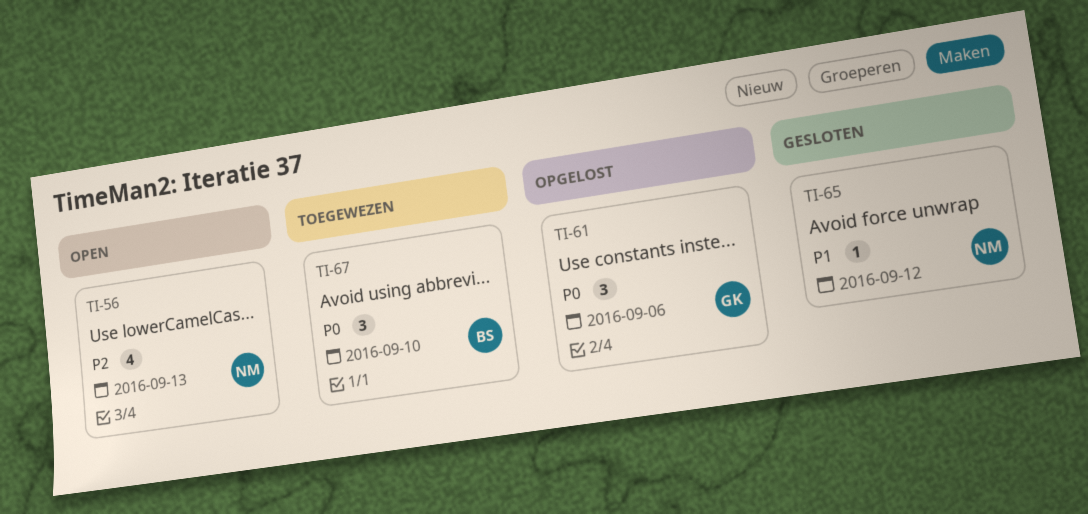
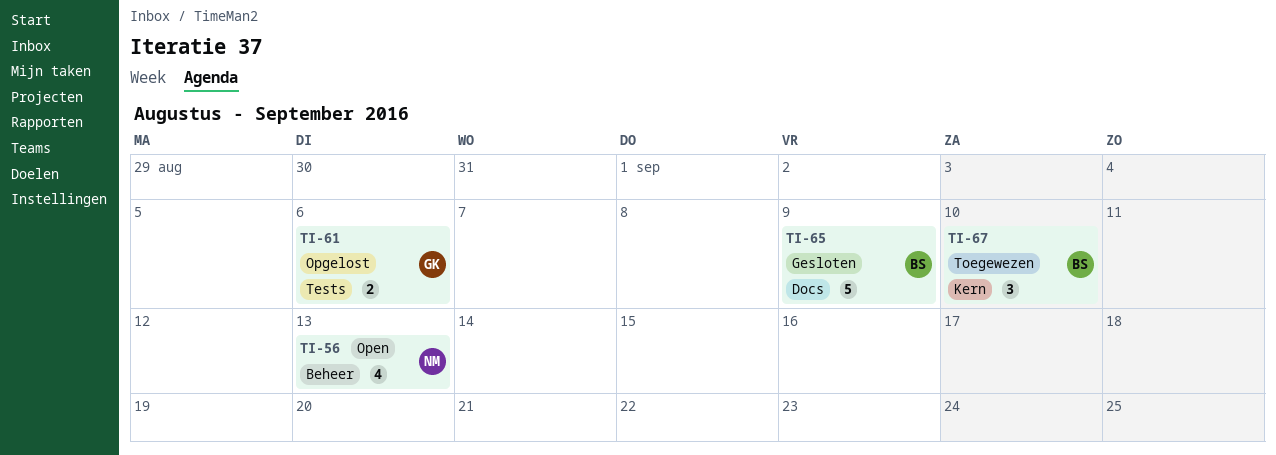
TI-61, estimate: 3 -> 2
TI-65, owner: NM -> BS
TI-65, estimate: 1 -> 5
TI-65, due: Sep 12 -> Sep 9

